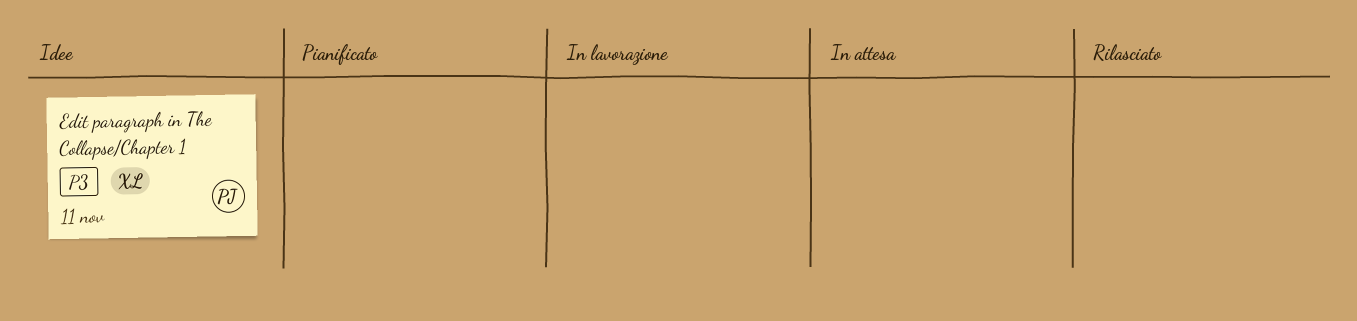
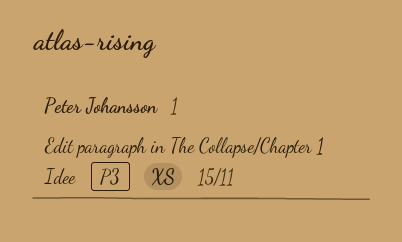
Edit paragraph in The Collapse/Chapter 1, estimate: XL -> XS
Edit paragraph in The Collapse/Chapter 1, due: Nov 11 -> Nov 15

